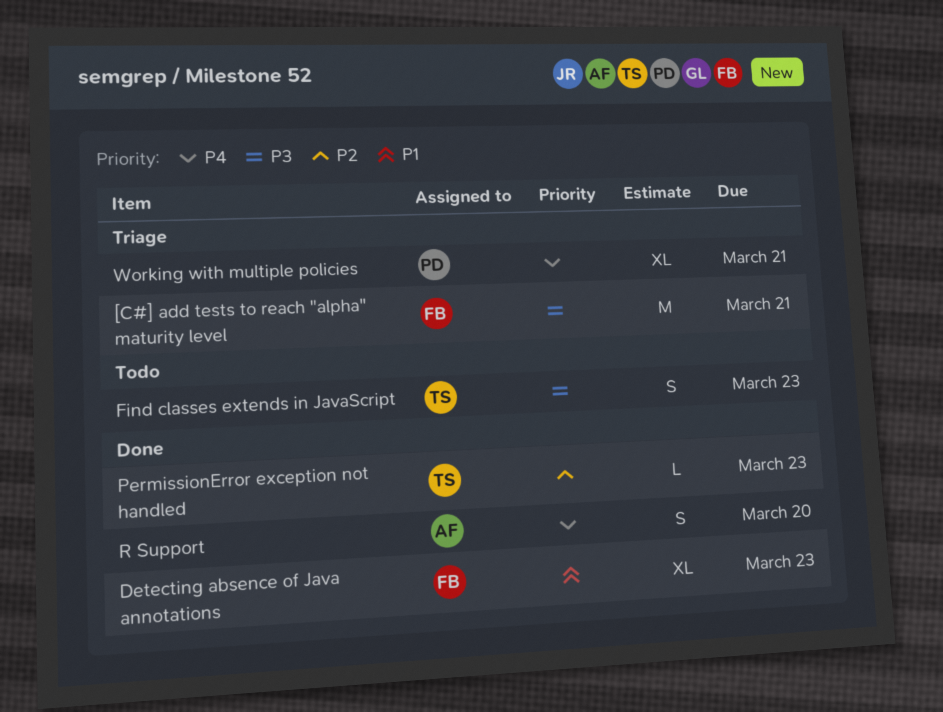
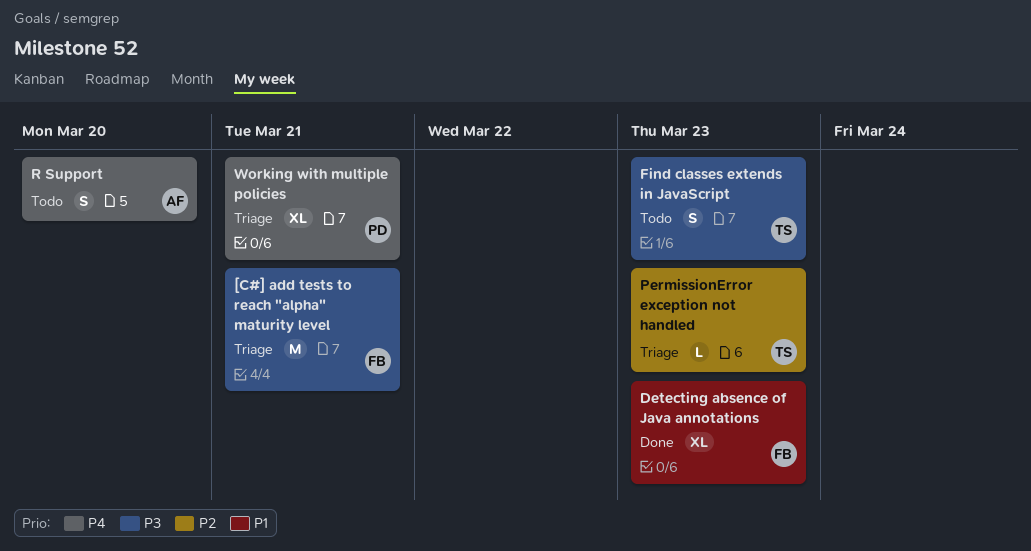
PermissionError exception not handled, status: Done -> Triage
R Support, status: Done -> Todo

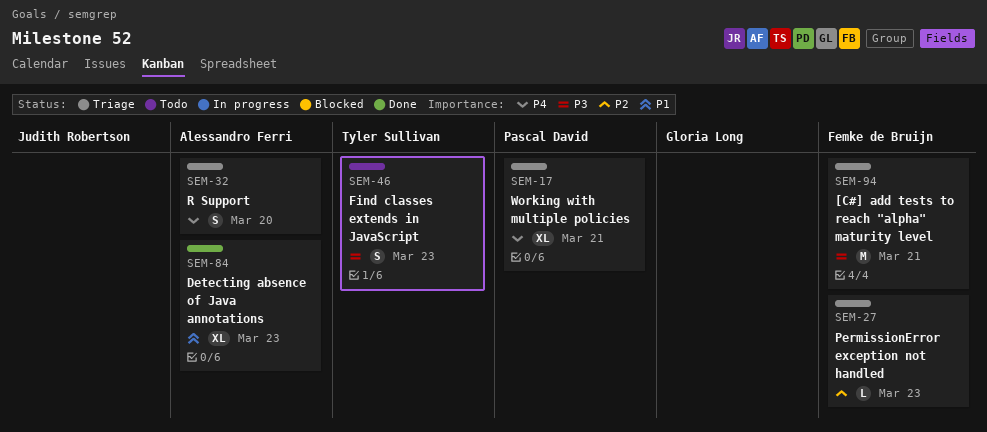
Detecting absence of Java annotations, owner: Femke de Bruijn -> Alessandro Ferri
PermissionError exception not handled, owner: Tyler Sullivan -> Femke de Bruijn
R Support, status: Todo -> Triage

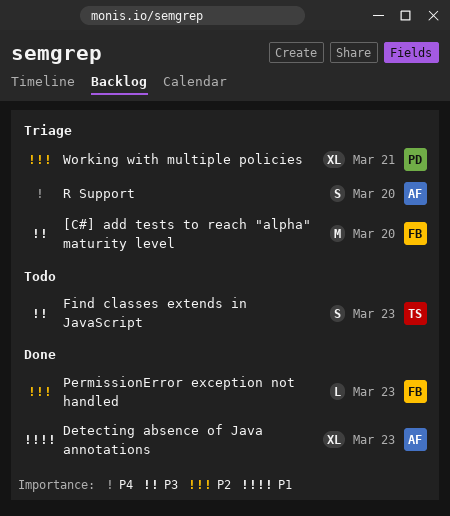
[C#] add tests to reach "alpha" maturity level, due: Mar 21 -> Mar 20
PermissionError exception not handled, status: Triage -> Done
Working with multiple policies, priority: P4 -> P2

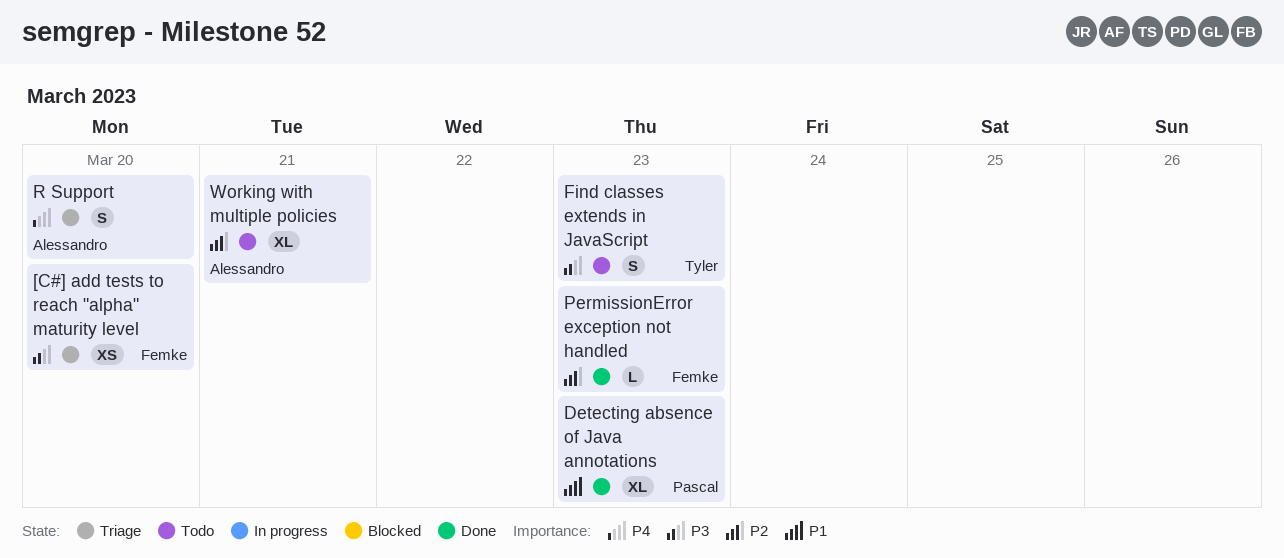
[C#] add tests to reach "alpha" maturity level, estimate: M -> XS
Detecting absence of Java annotations, owner: Alessandro -> Pascal
Working with multiple policies, status: Triage -> Todo
Working with multiple policies, owner: Pascal -> Alessandro

